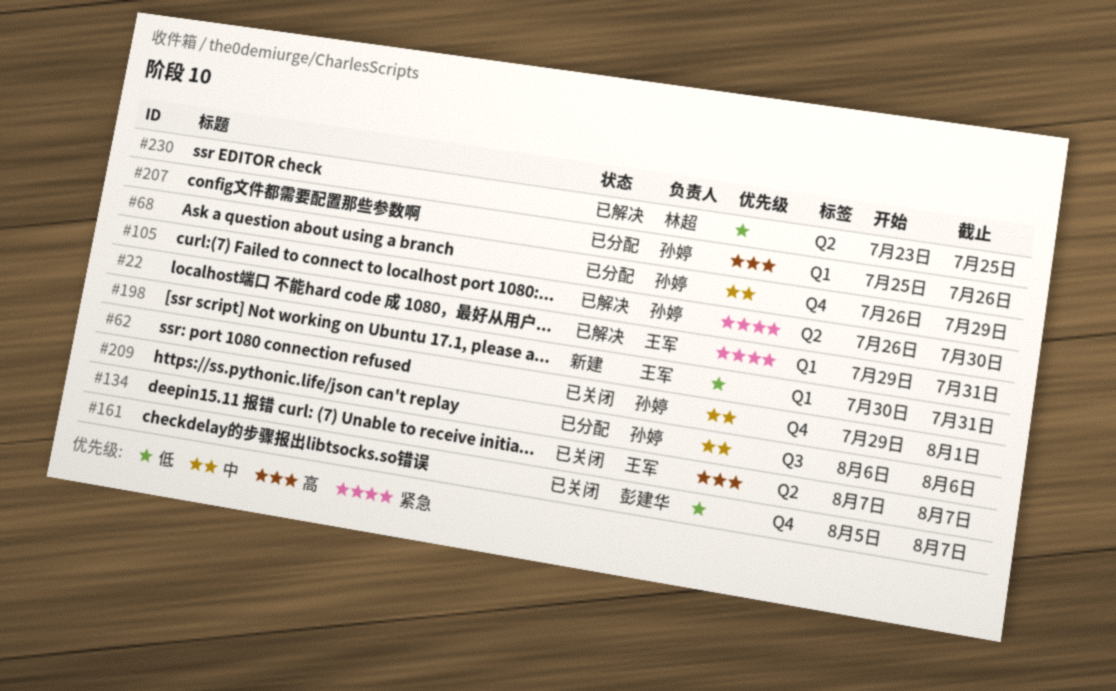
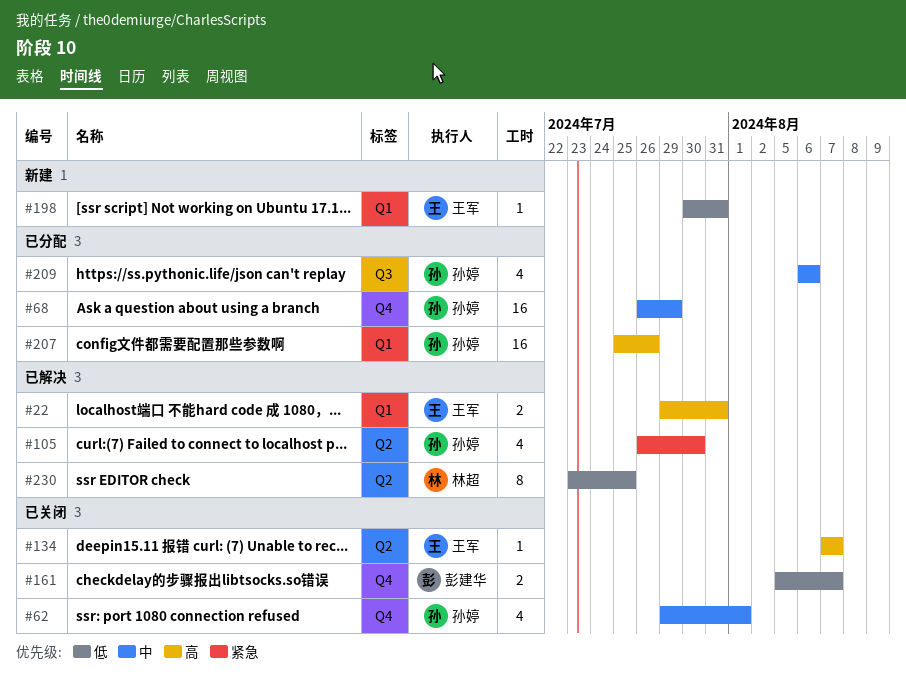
#22, priority: 紧急 -> 高

